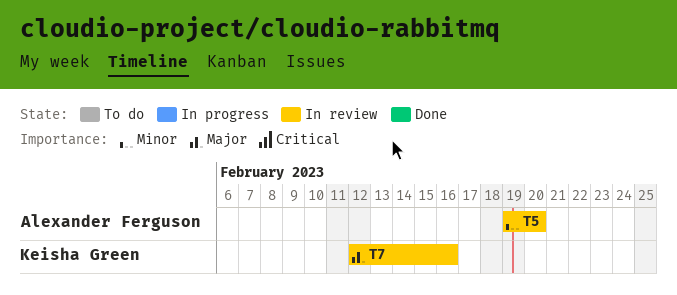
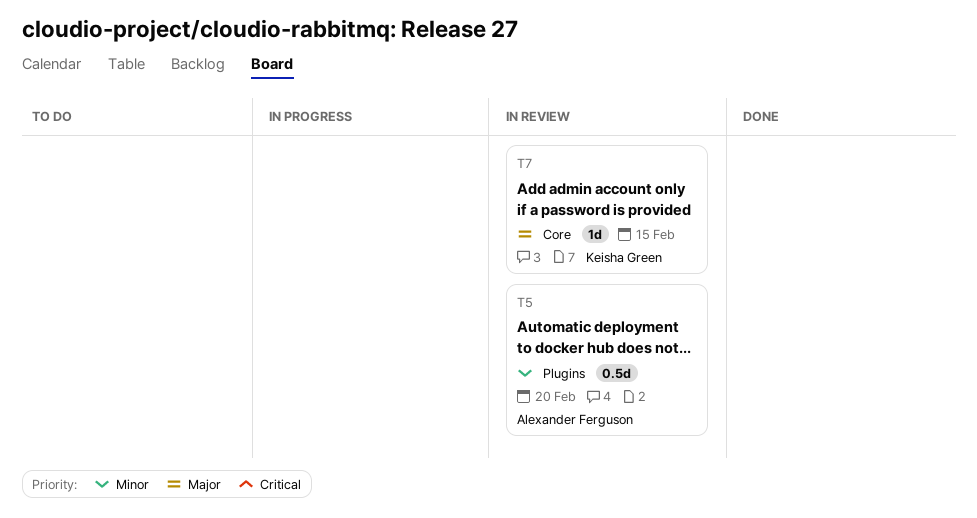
T7, due: Feb 16 -> Feb 15

